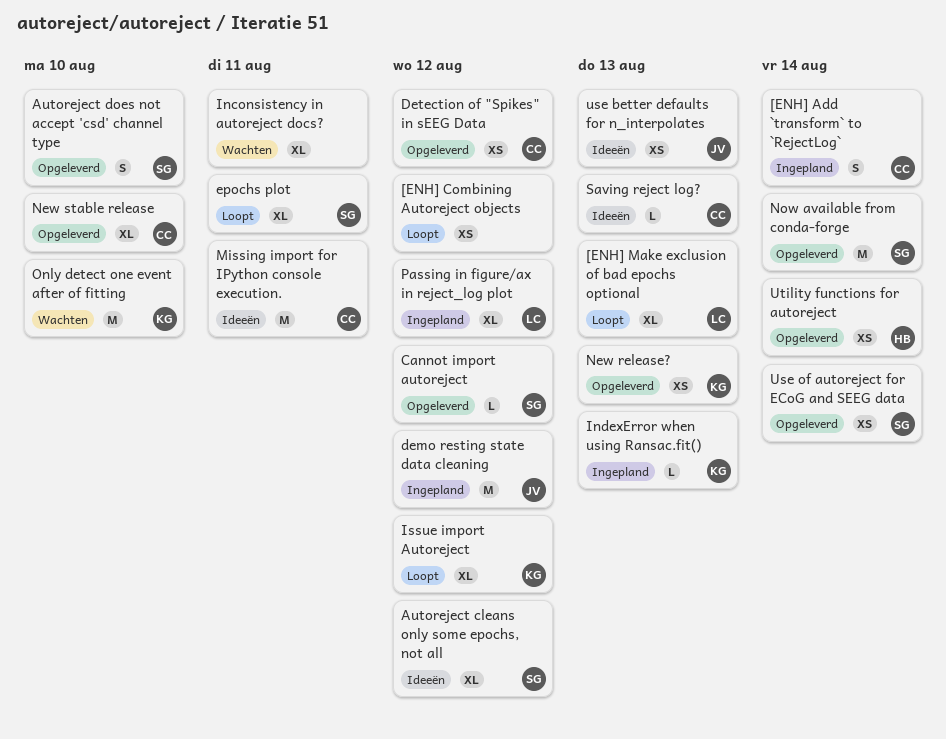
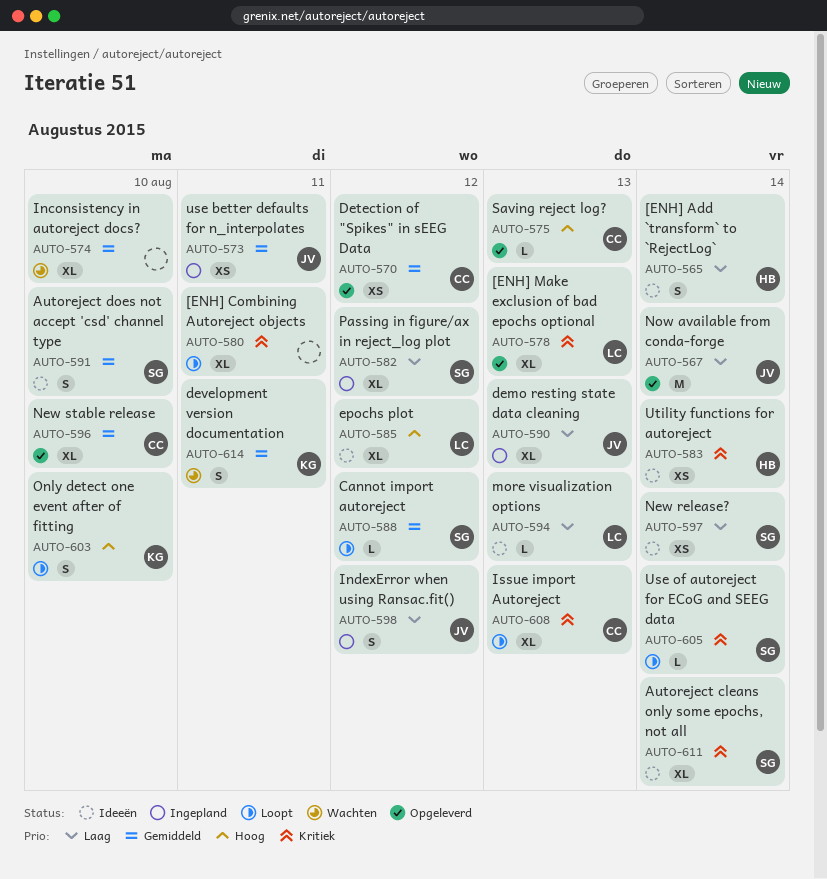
[ENH] Add `transform` to `RejectLog`, status: Ingepland -> Ideeën
[ENH] Add `transform` to `RejectLog`, owner: CC -> HB
[ENH] Combining Autoreject objects, estimate: XS -> XL
[ENH] Combining Autoreject objects, due: Aug 12 -> Aug 11
[ENH] Make exclusion of bad epochs optional, status: Loopt -> Opgeleverd
Autoreject cleans only some epochs, not all, due: Aug 12 -> Aug 14
Autoreject does not accept 'csd' channel type, status: Opgeleverd -> Ideeën
Cannot import autoreject, status: Opgeleverd -> Loopt
demo resting state data cleaning, estimate: M -> XL
demo resting state data cleaning, due: Aug 12 -> Aug 13
development version documentation: none -> present
epochs plot, status: Loopt -> Ideeën
epochs plot, owner: SG -> LC
epochs plot, due: Aug 11 -> Aug 12
Inconsistency in autoreject docs?, due: Aug 11 -> Aug 10
IndexError when using Ransac.fit(), owner: KG -> JV
IndexError when using Ransac.fit(), estimate: L -> S
IndexError when using Ransac.fit(), due: Aug 13 -> Aug 12
Issue import Autoreject, owner: KG -> CC
Issue import Autoreject, due: Aug 12 -> Aug 13
Missing import for IPython console execution.: present -> none
more visualization options: none -> present
New release?, status: Opgeleverd -> Ideeën
New release?, owner: KG -> SG
New release?, due: Aug 13 -> Aug 14
Now available from conda-forge, owner: SG -> JV
Only detect one event after of fitting, status: Wachten -> Loopt
Only detect one event after of fitting, estimate: M -> S
Passing in figure/ax in reject_log plot, owner: LC -> SG
Saving reject log?, status: Ideeën -> Opgeleverd
use better defaults for n_interpolates, status: Ideeën -> Ingepland
use better defaults for n_interpolates, due: Aug 13 -> Aug 11
Use of autoreject for ECoG and SEEG data, status: Opgeleverd -> Loopt
Use of autoreject for ECoG and SEEG data, estimate: XS -> L
Utility functions for autoreject, status: Opgeleverd -> Ideeën

